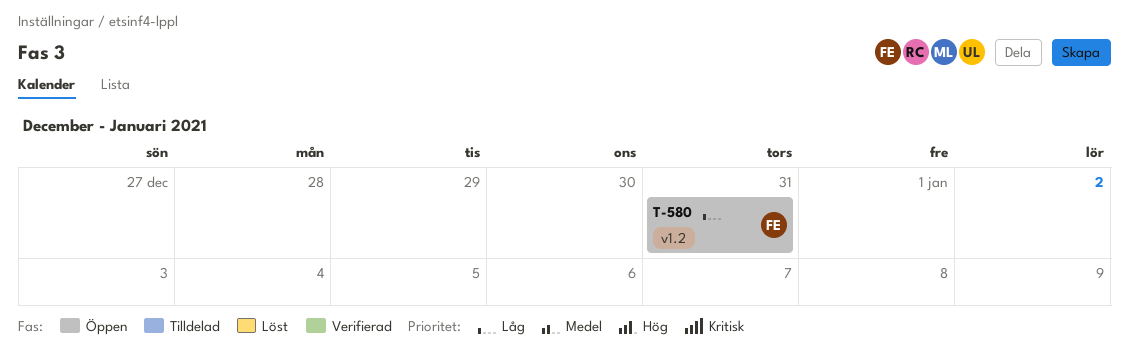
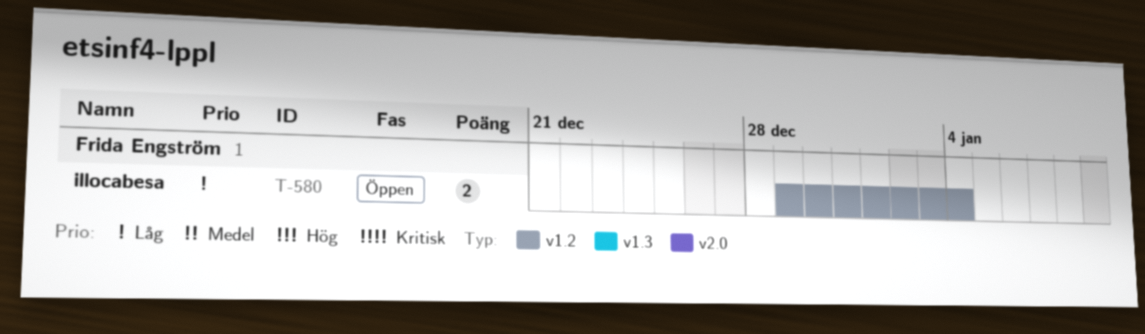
T-580, due: Dec 31 -> Jan 4

